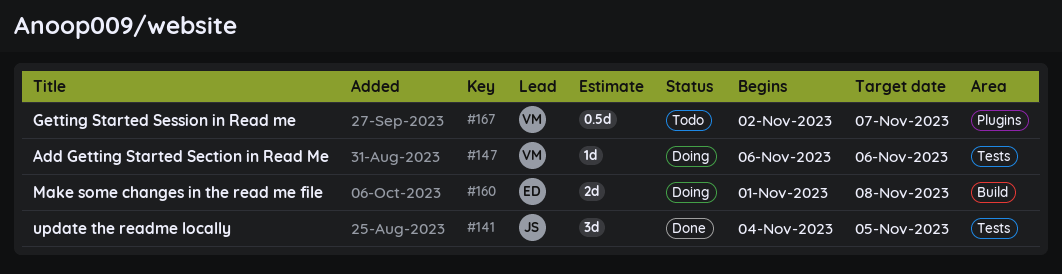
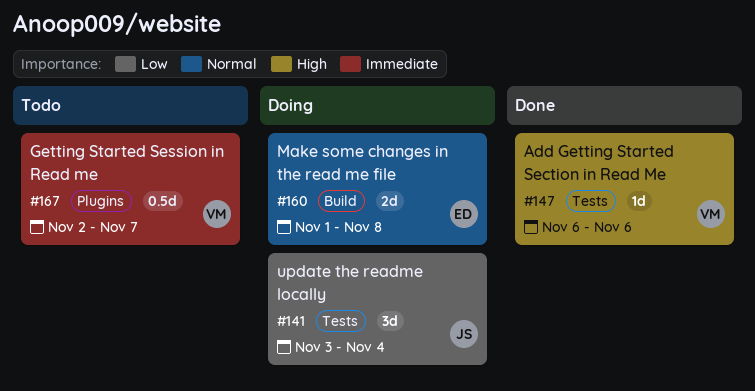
#141, status: Done -> Doing
#141, start: Nov 4 -> Nov 3
#141, due: Nov 5 -> Nov 4
#147, status: Doing -> Done

